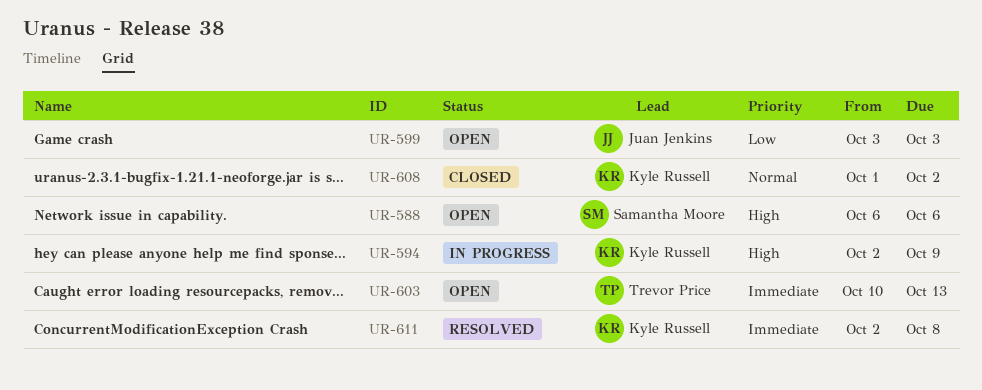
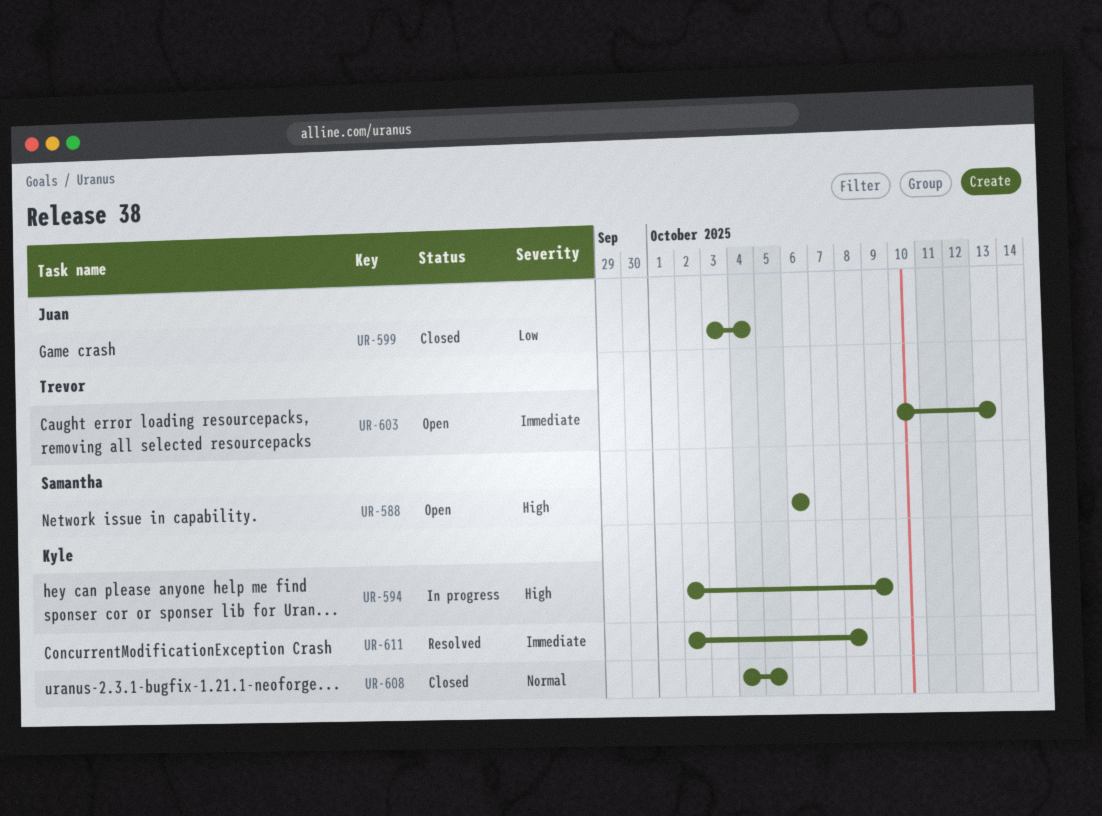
UR-599, status: Open -> Closed
UR-599, due: Oct 3 -> Oct 4
UR-608, start: Oct 1 -> Oct 4
UR-608, due: Oct 2 -> Oct 5

